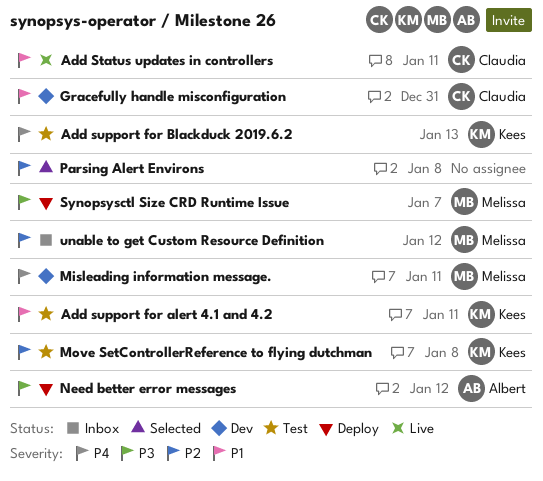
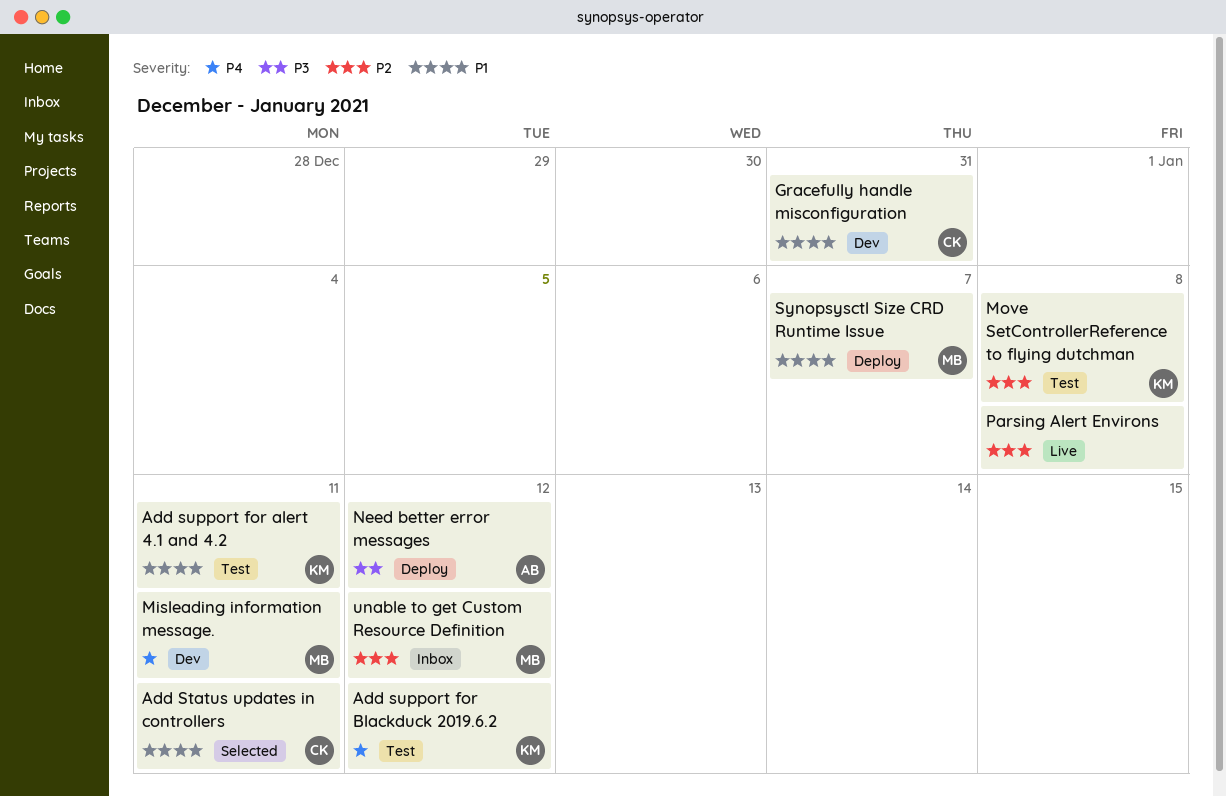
Add Status updates in controllers, status: Live -> Selected
Add support for Blackduck 2019.6.2, due: Jan 13 -> Jan 12
Parsing Alert Environs, status: Selected -> Live
Synopsysctl Size CRD Runtime Issue, priority: P3 -> P1

